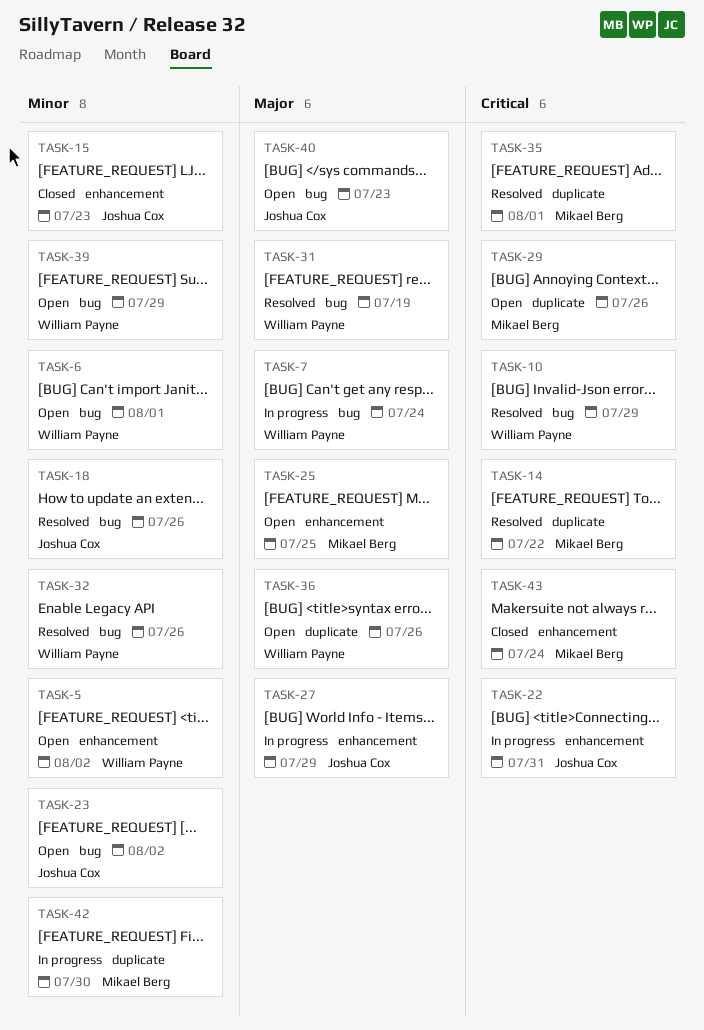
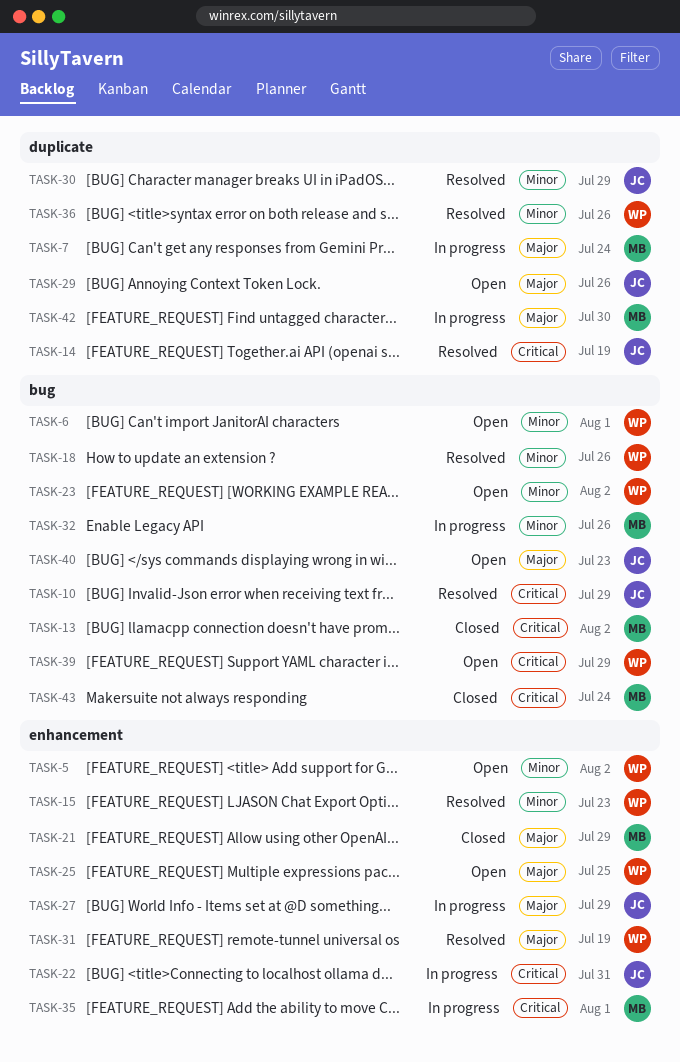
TASK-7, owner: William Payne -> Mikael Berg
TASK-7, label: bug -> duplicate
TASK-10, owner: William Payne -> Joshua Cox
TASK-13: none -> present
TASK-14, owner: Mikael Berg -> Joshua Cox
TASK-14, due: Jul 22 -> Jul 19
TASK-15, status: Closed -> Resolved
TASK-15, owner: Joshua Cox -> William Payne
TASK-18, owner: Joshua Cox -> William Payne
TASK-21: none -> present
TASK-23, owner: Joshua Cox -> William Payne
TASK-25, owner: Mikael Berg -> William Payne
TASK-29, owner: Mikael Berg -> Joshua Cox
TASK-29, priority: Critical -> Major
TASK-30: none -> present
TASK-31, label: bug -> enhancement
TASK-32, status: Resolved -> In progress
TASK-32, owner: William Payne -> Mikael Berg
TASK-35, status: Resolved -> In progress
TASK-35, label: duplicate -> enhancement
TASK-36, status: Open -> Resolved
TASK-36, priority: Major -> Minor
TASK-39, priority: Minor -> Critical
TASK-42, priority: Minor -> Major
TASK-43, label: enhancement -> bug

